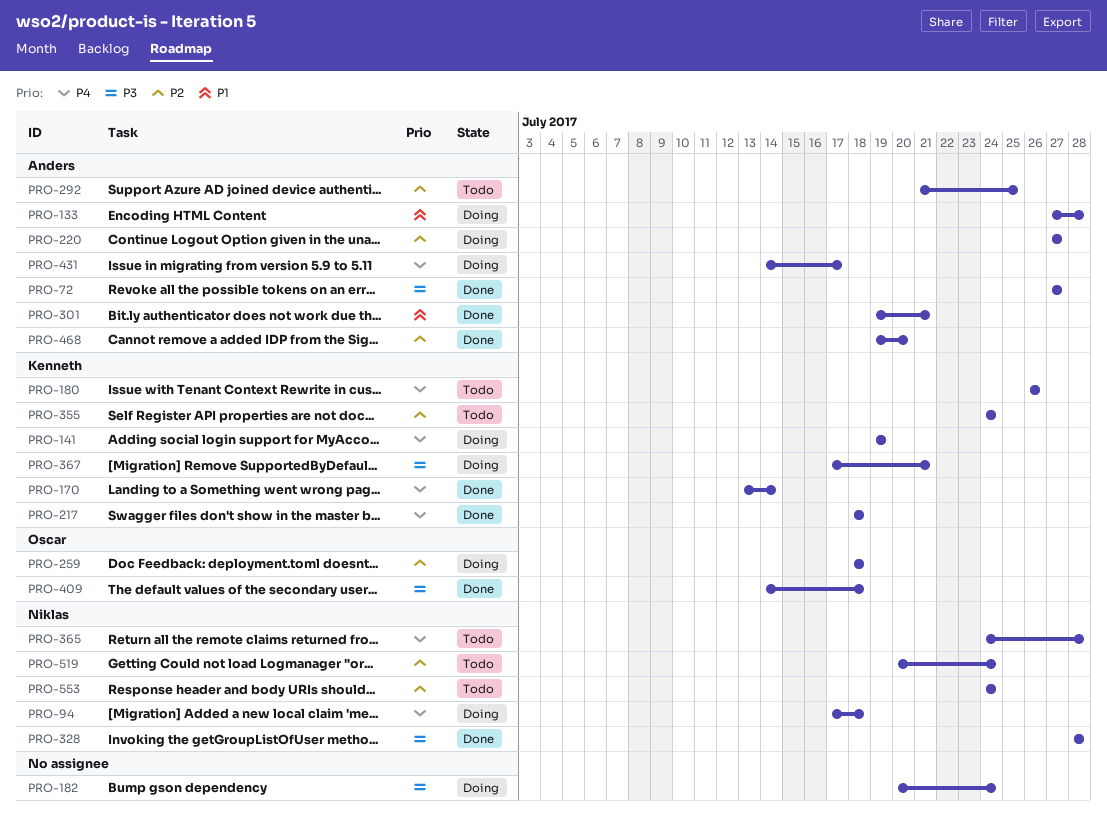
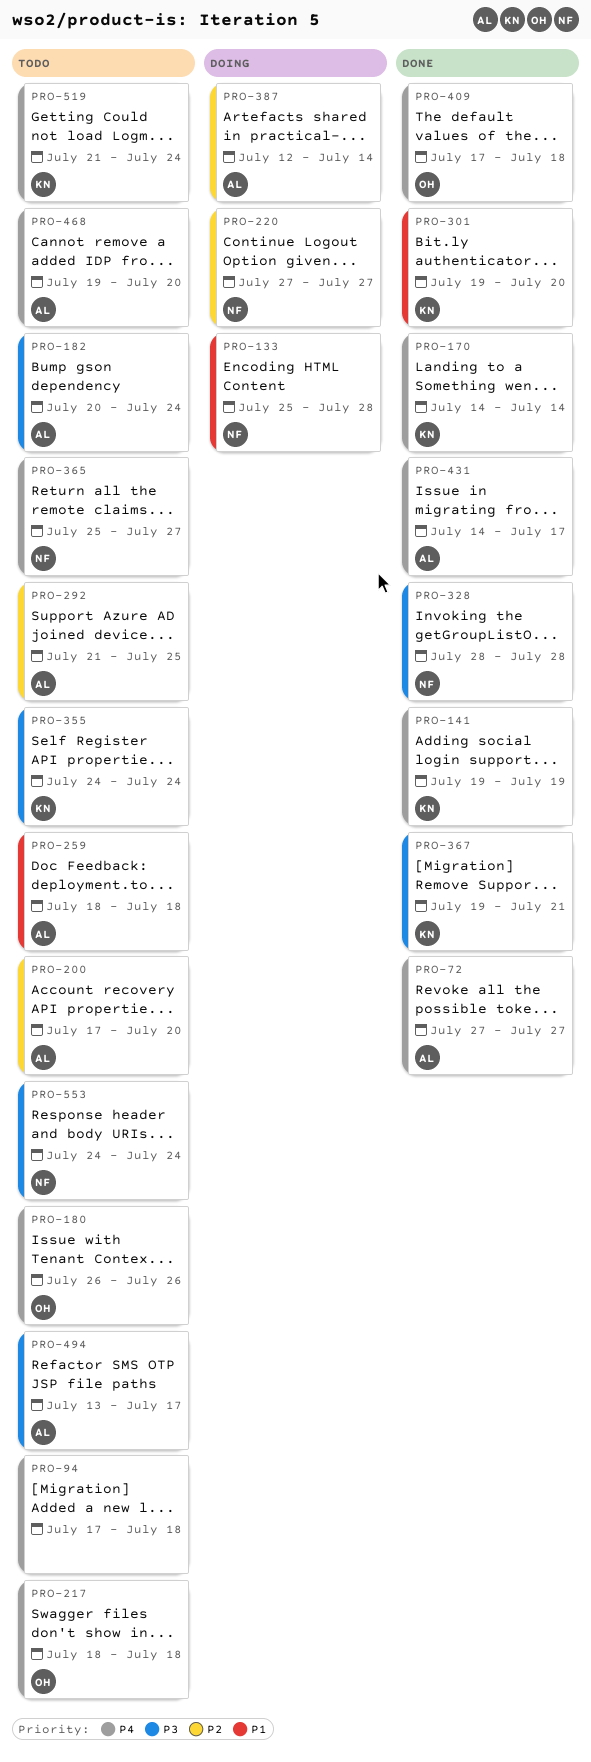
PRO-72, priority: P3 -> P4
PRO-94, status: Doing -> Todo
PRO-94, owner: Niklas -> none
PRO-133, owner: Anders -> Niklas
PRO-133, start: Jul 27 -> Jul 25
PRO-141, status: Doing -> Done
PRO-170, start: Jul 13 -> Jul 14
PRO-180, owner: Kenneth -> Oscar
PRO-182, status: Doing -> Todo
PRO-182, owner: none -> Anders
PRO-200: none -> present
PRO-217, status: Done -> Todo
PRO-217, owner: Kenneth -> Oscar
PRO-220, owner: Anders -> Niklas
PRO-259, status: Doing -> Todo
PRO-259, owner: Oscar -> Anders
PRO-259, priority: P2 -> P1
PRO-301, owner: Anders -> Kenneth
PRO-301, due: Jul 21 -> Jul 20
PRO-355, priority: P2 -> P3
PRO-365, start: Jul 24 -> Jul 25
PRO-365, due: Jul 28 -> Jul 27
PRO-367, status: Doing -> Done
PRO-367, start: Jul 17 -> Jul 19
PRO-387: none -> present
PRO-409, priority: P3 -> P4
PRO-409, start: Jul 14 -> Jul 17
PRO-431, status: Doing -> Done
PRO-468, status: Done -> Todo
PRO-468, priority: P2 -> P4
PRO-494: none -> present
PRO-519, owner: Niklas -> Kenneth
PRO-519, priority: P2 -> P4
PRO-519, start: Jul 20 -> Jul 21
PRO-553, priority: P2 -> P3

